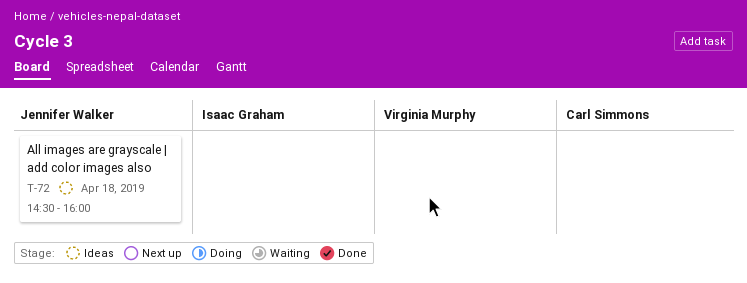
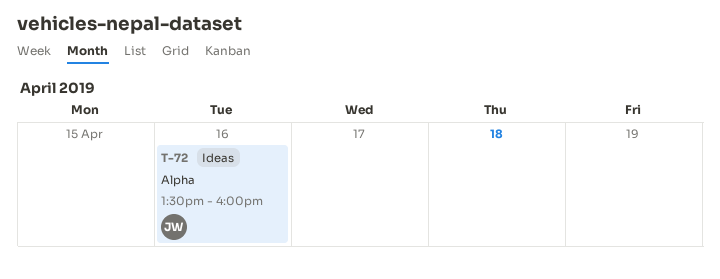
T-72, day: Apr 18 -> Apr 16
T-72, begins: 14:30 -> 13:30

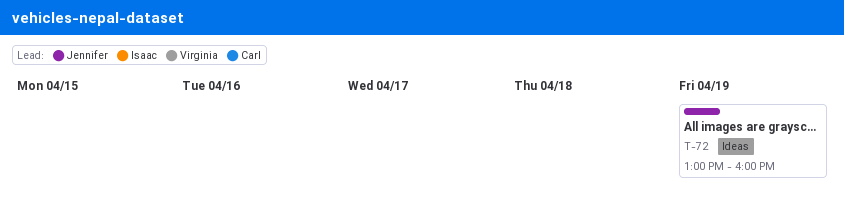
T-72, day: Apr 16 -> Apr 19
T-72, begins: 13:30 -> 13:00

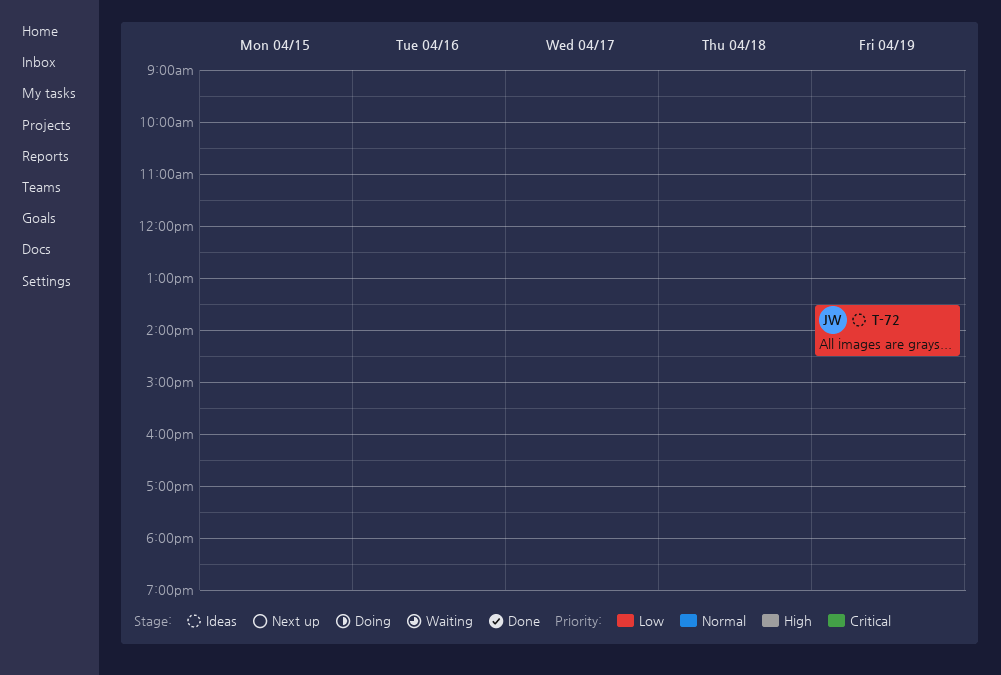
T-72, begins: 13:00 -> 13:30
T-72, ends: 16:00 -> 14:30

